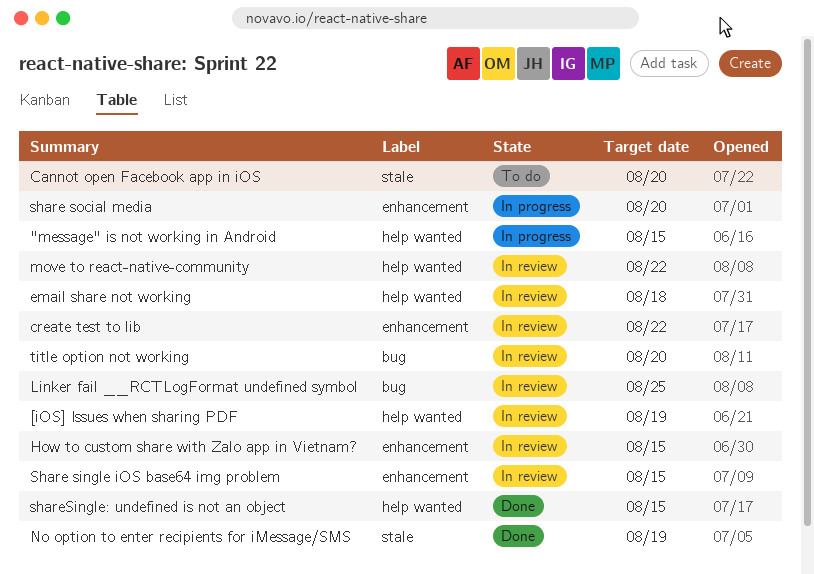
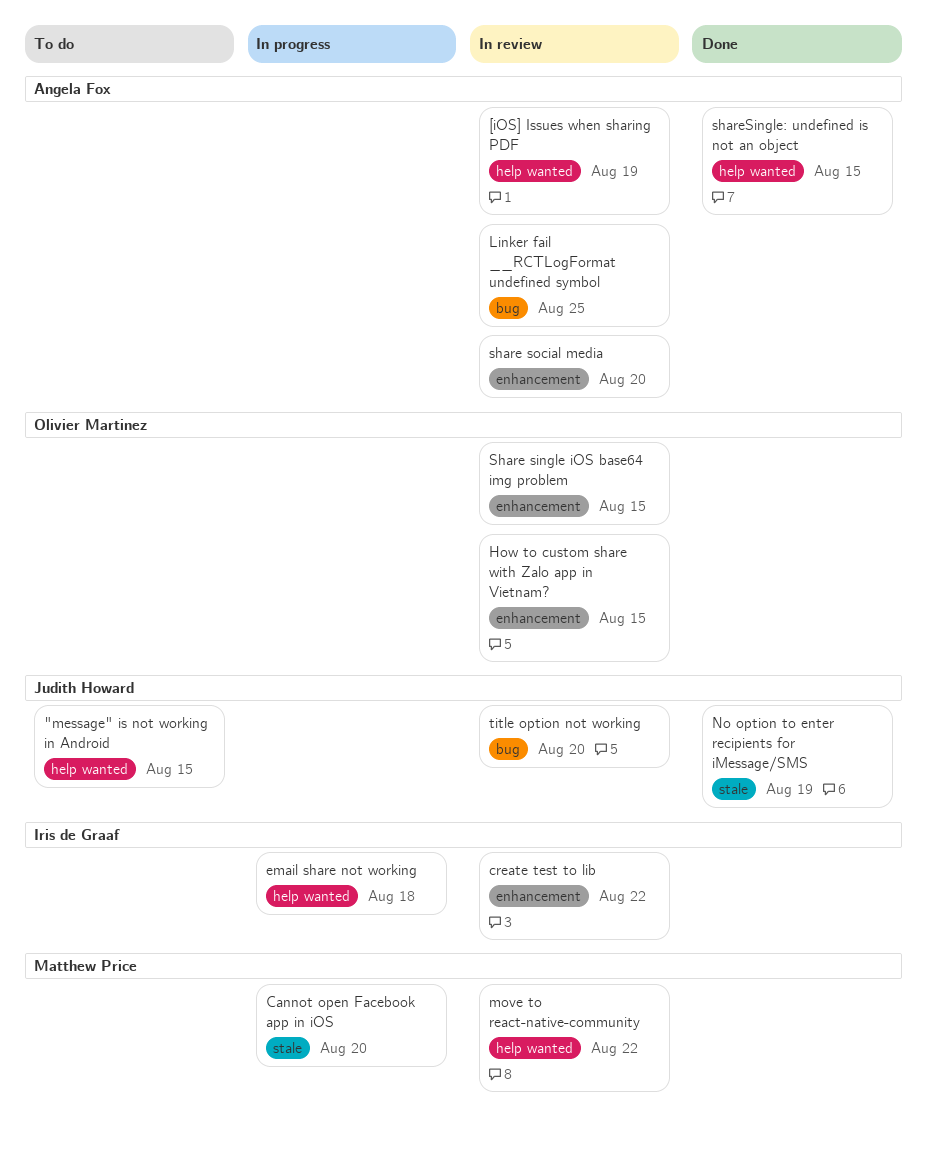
"message" is not working in Android, status: In progress -> To do
Cannot open Facebook app in iOS, status: To do -> In progress
email share not working, status: In review -> In progress
share social media, status: In progress -> In review

